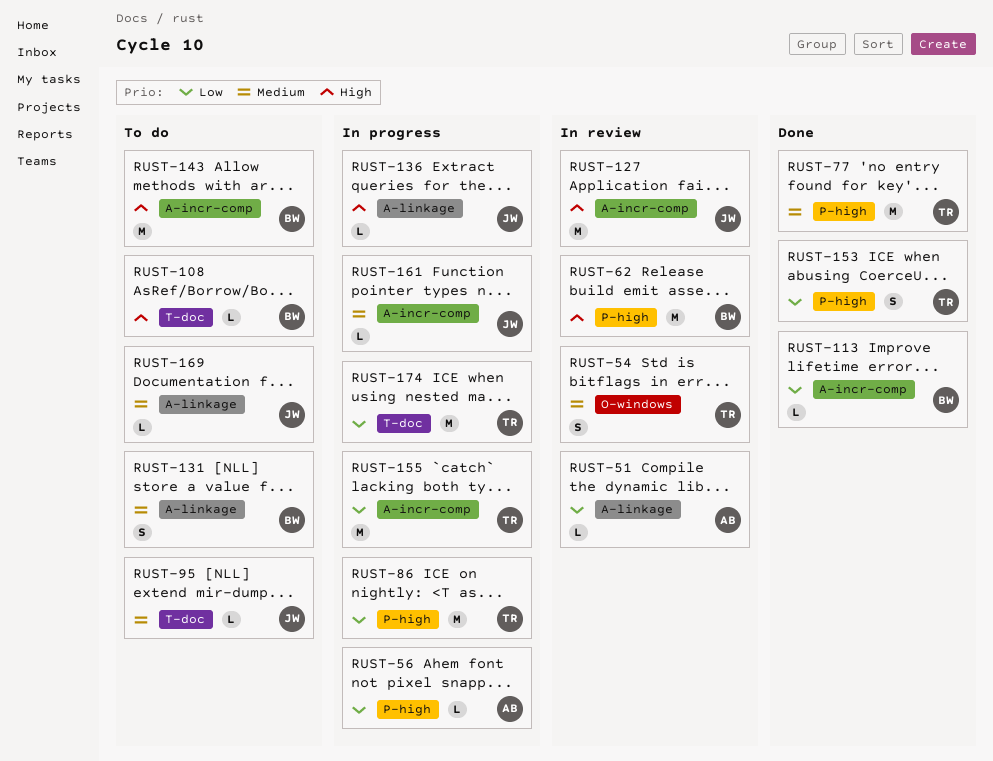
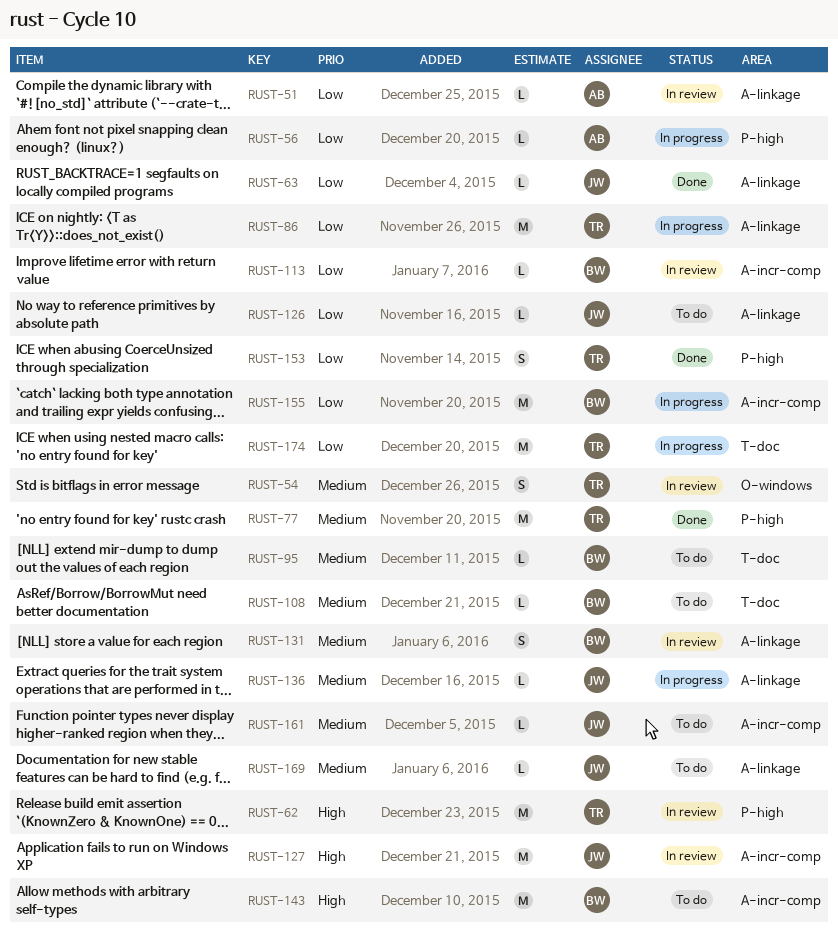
RUST-62, owner: BW -> TR
RUST-63: none -> present
RUST-86, label: P-high -> A-linkage
RUST-95, owner: JW -> BW
RUST-108, priority: High -> Medium
RUST-113, status: Done -> In review
RUST-126: none -> present
RUST-131, status: To do -> In review
RUST-136, priority: High -> Medium
RUST-155, owner: TR -> BW
RUST-161, status: In progress -> To do

